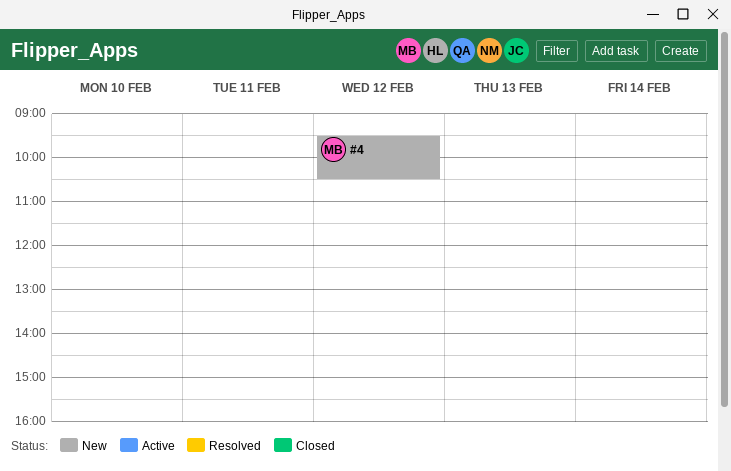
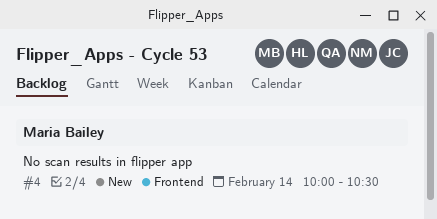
#4, day: Feb 12 -> Feb 14
#4, begins: 09:30 -> 10:00

